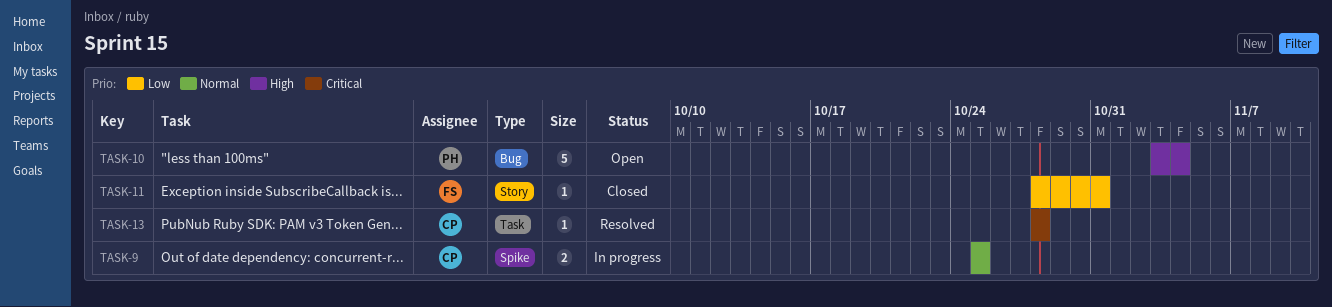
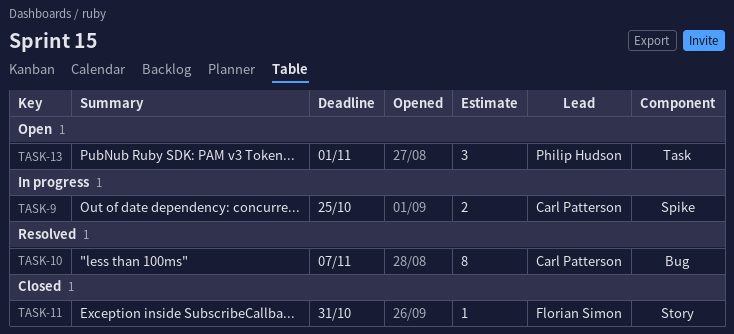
TASK-10, status: Open -> Resolved
TASK-10, owner: Philip Hudson -> Carl Patterson
TASK-10, estimate: 5 -> 8
TASK-10, due: Nov 4 -> Nov 7
TASK-13, status: Resolved -> Open
TASK-13, owner: Carl Patterson -> Philip Hudson
TASK-13, estimate: 1 -> 3
TASK-13, due: Oct 28 -> Nov 1

